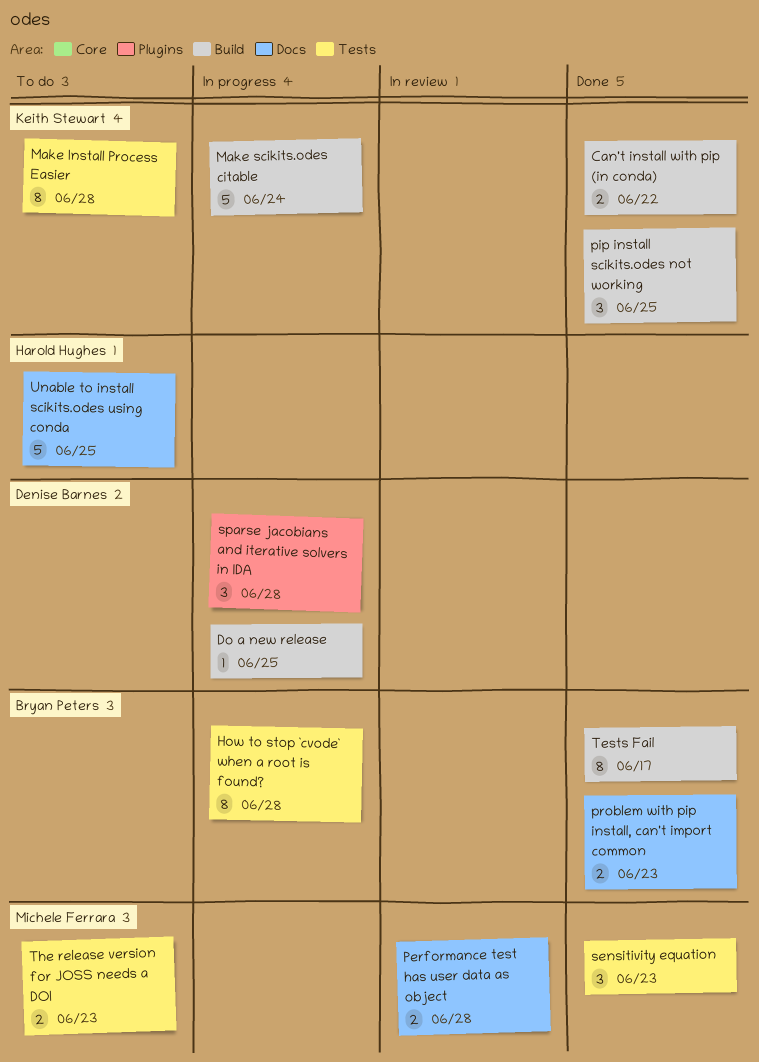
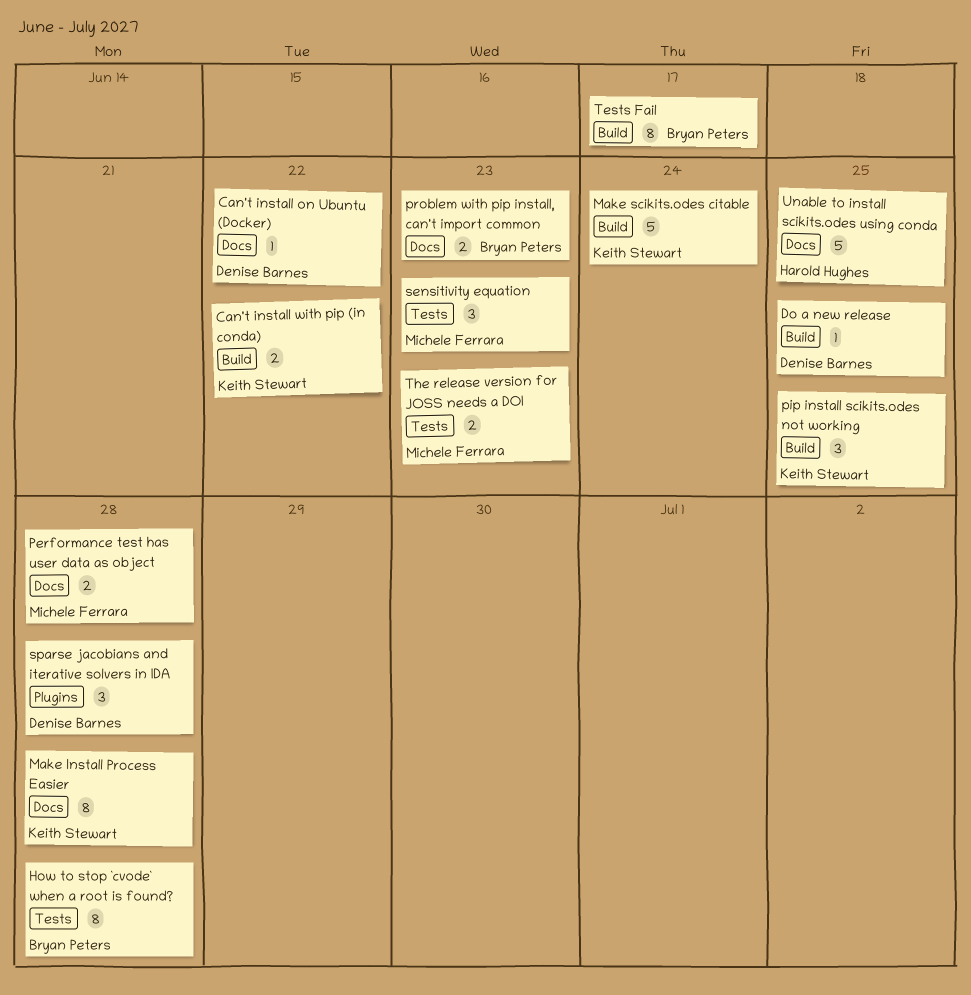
Can't install on Ubuntu (Docker): none -> present
Make Install Process Easier, label: Tests -> Docs

